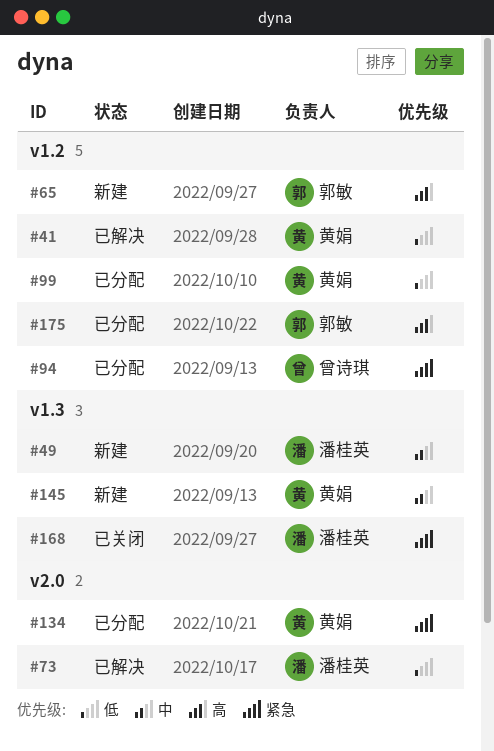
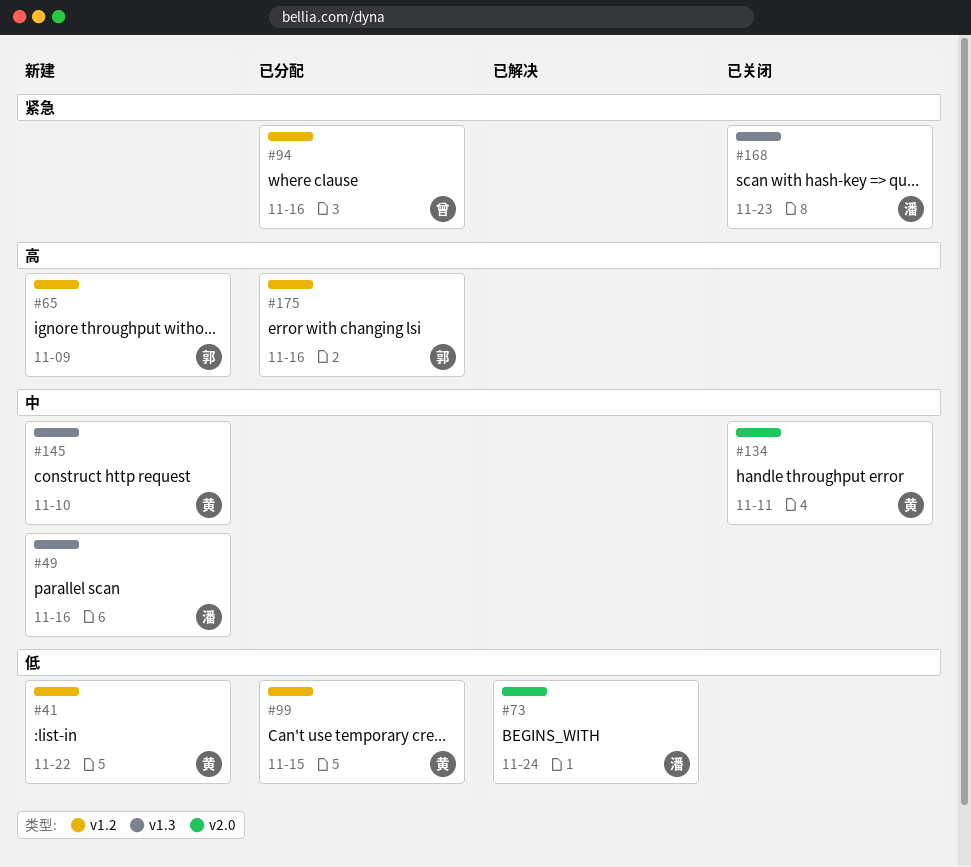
#41, status: 已解决 -> 新建
#134, status: 已分配 -> 已关闭
#134, priority: 紧急 -> 中

